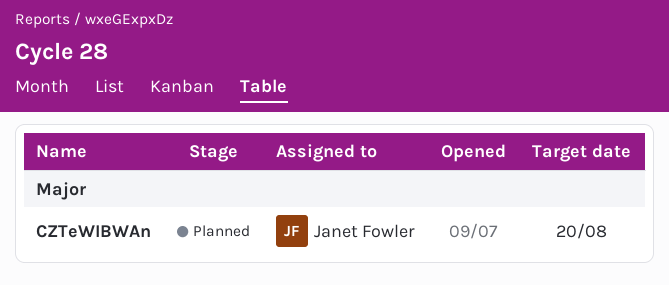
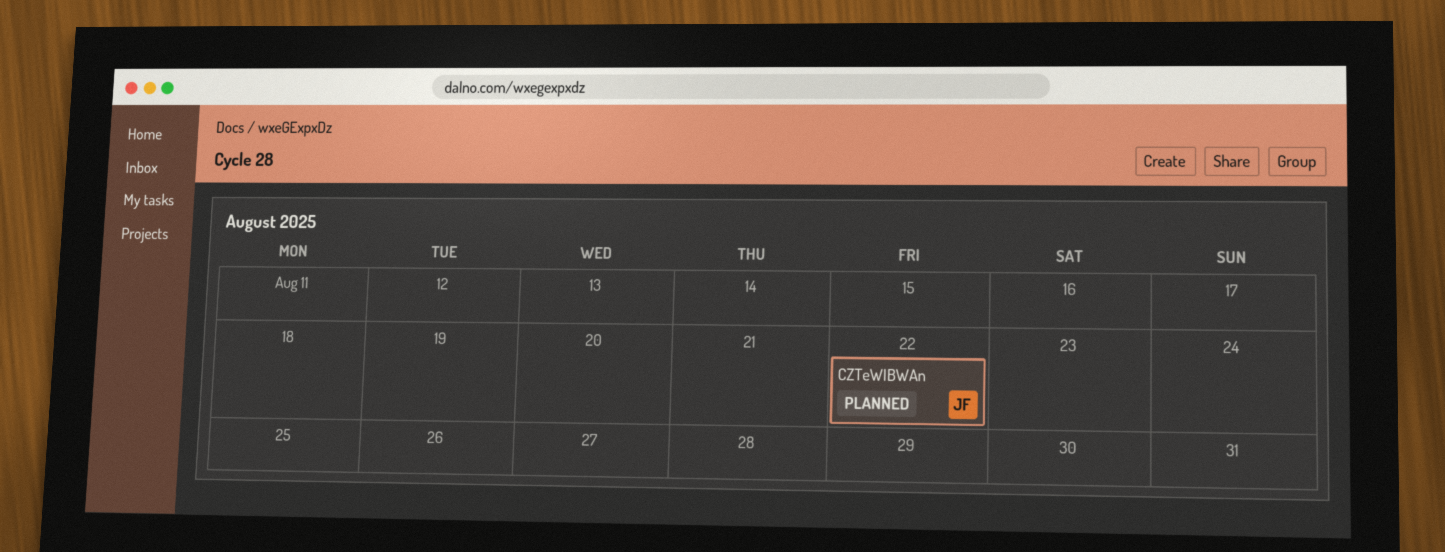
CZTeWIBWAn, due: Aug 20 -> Aug 22

